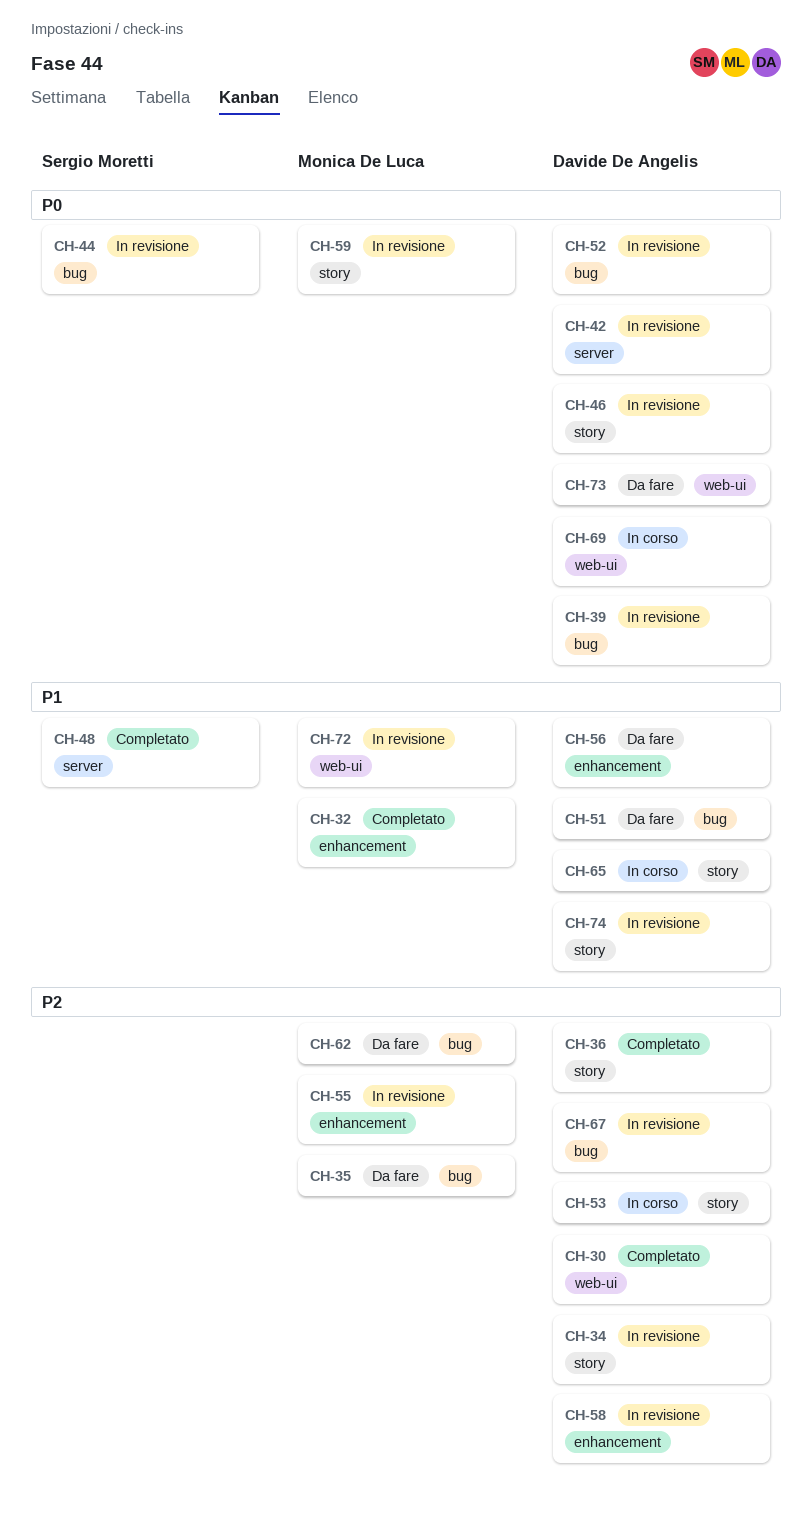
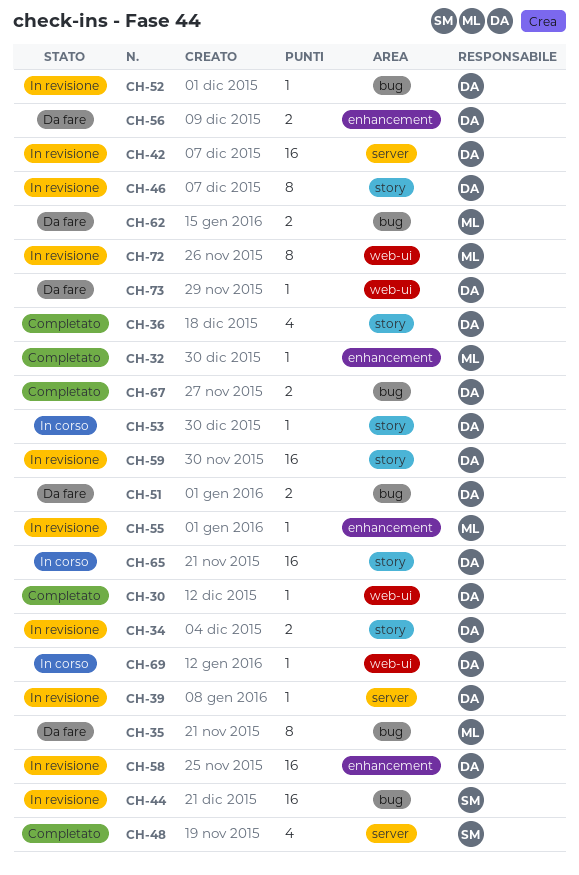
CH-39, label: bug -> server
CH-59, owner: Monica De Luca -> Davide De Angelis
CH-67, status: In revisione -> Completato
CH-74: present -> none

